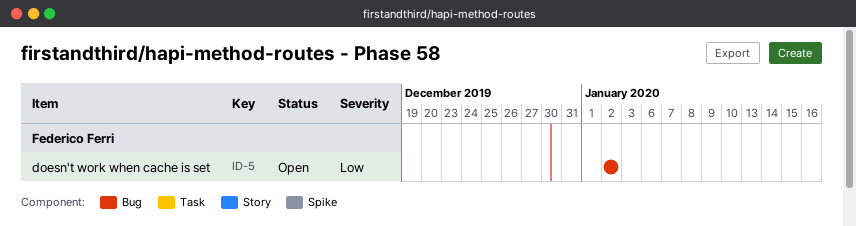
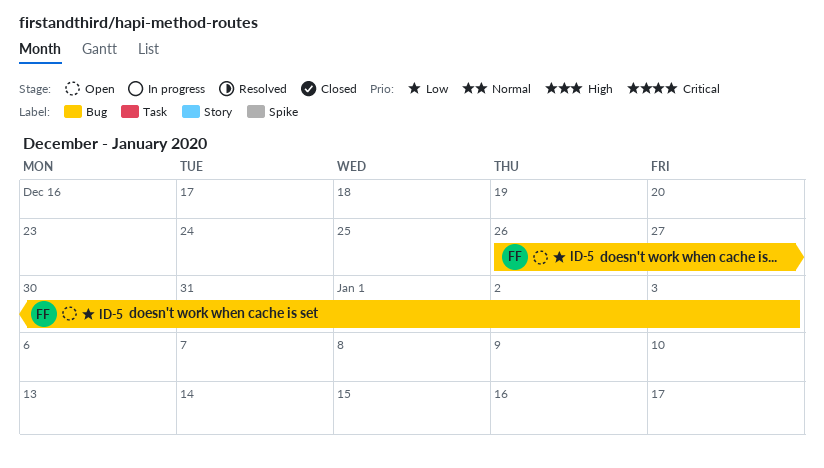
ID-5, start: Jan 2 -> Dec 26
ID-5, due: Jan 2 -> Jan 3

